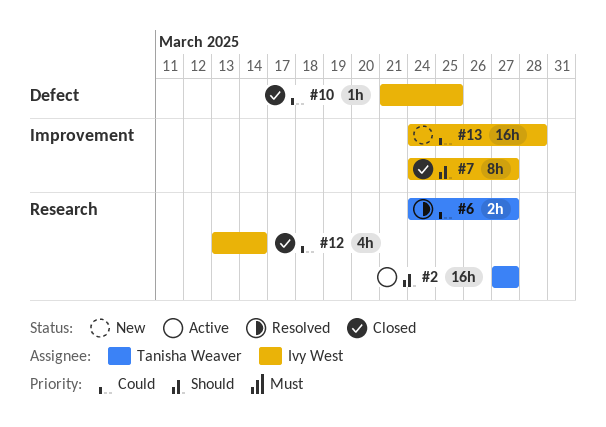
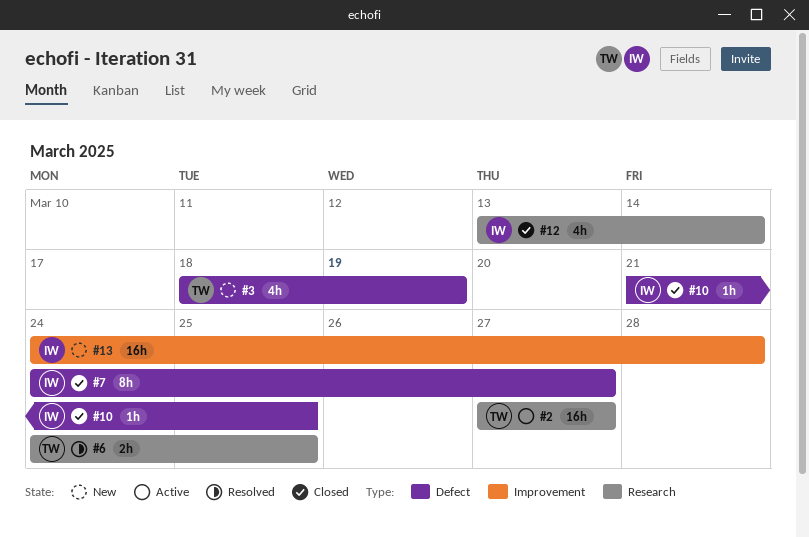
#3: none -> present
#6, due: Mar 27 -> Mar 25
#7, label: Improvement -> Defect

